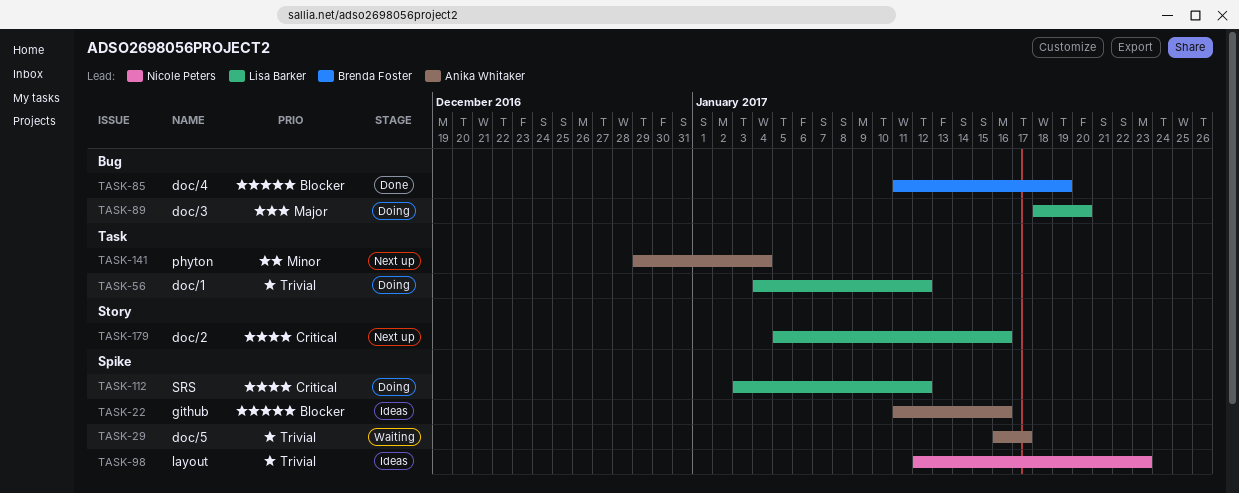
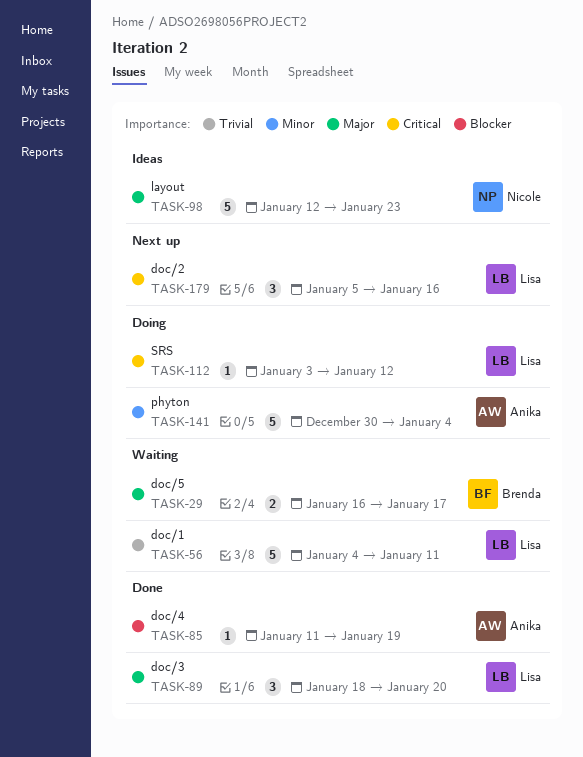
TASK-22: present -> none
TASK-29, owner: Anika Whitaker -> Brenda Foster
TASK-29, priority: Trivial -> Major
TASK-56, status: Doing -> Waiting
TASK-56, due: Jan 12 -> Jan 11
TASK-85, owner: Brenda Foster -> Anika Whitaker
TASK-89, status: Doing -> Done
TASK-98, priority: Trivial -> Major
TASK-141, status: Next up -> Doing
TASK-141, start: Dec 29 -> Dec 30

